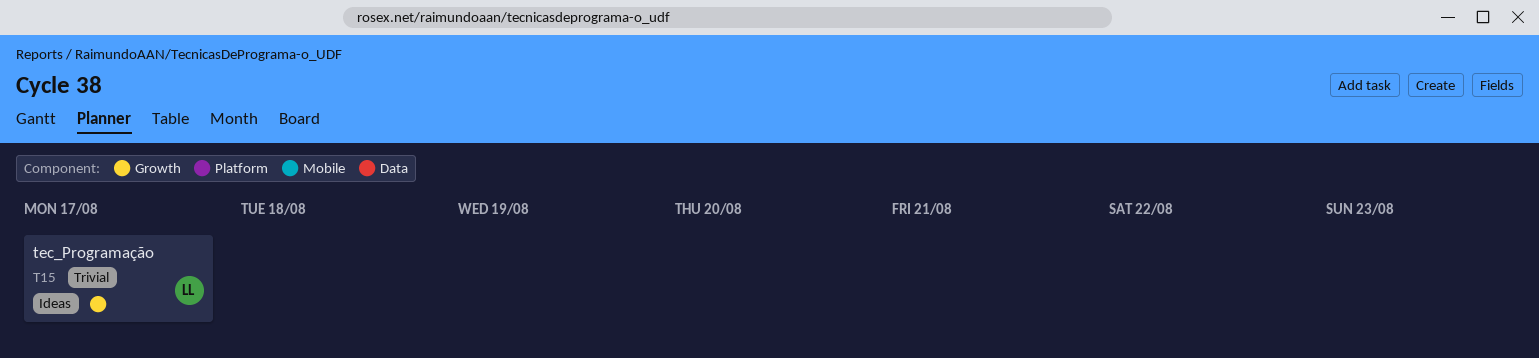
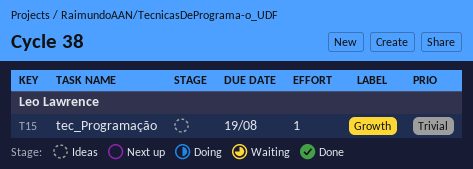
T15, due: Aug 17 -> Aug 19

